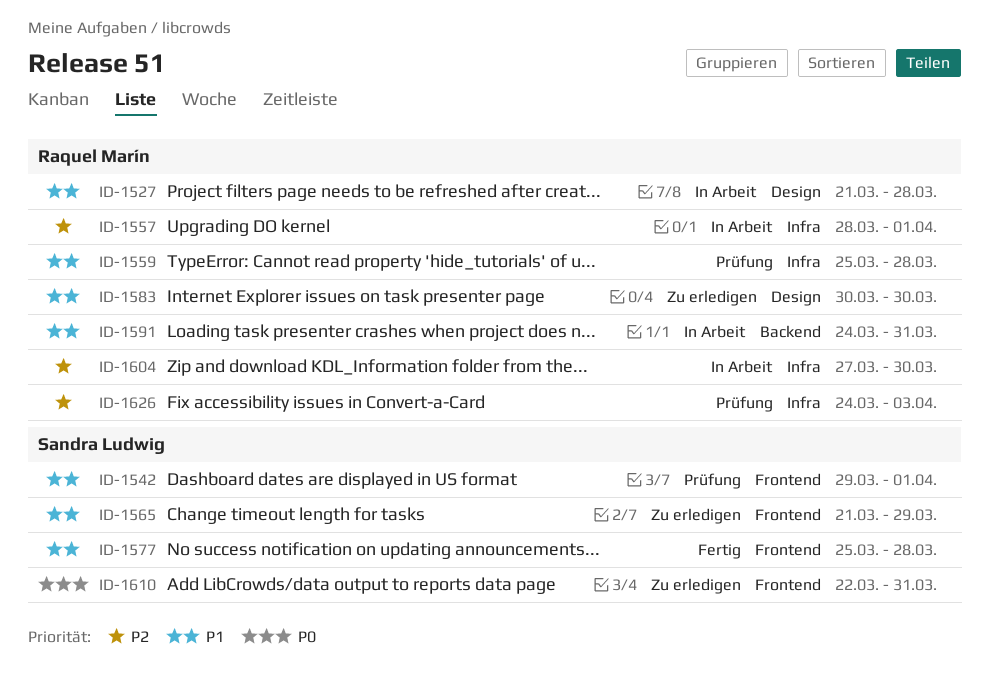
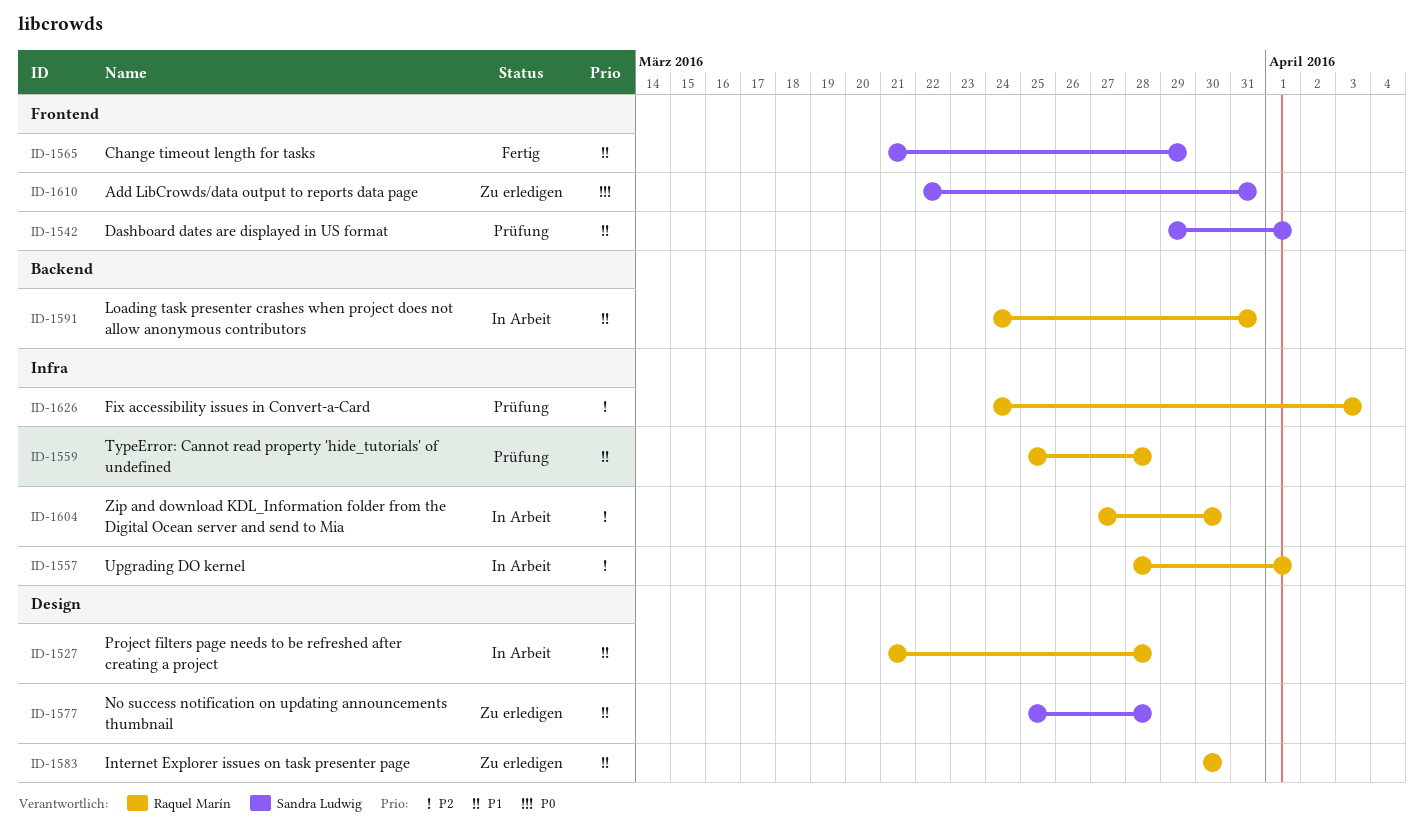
ID-1565, status: Zu erledigen -> Fertig
ID-1577, status: Fertig -> Zu erledigen
ID-1577, label: Frontend -> Design

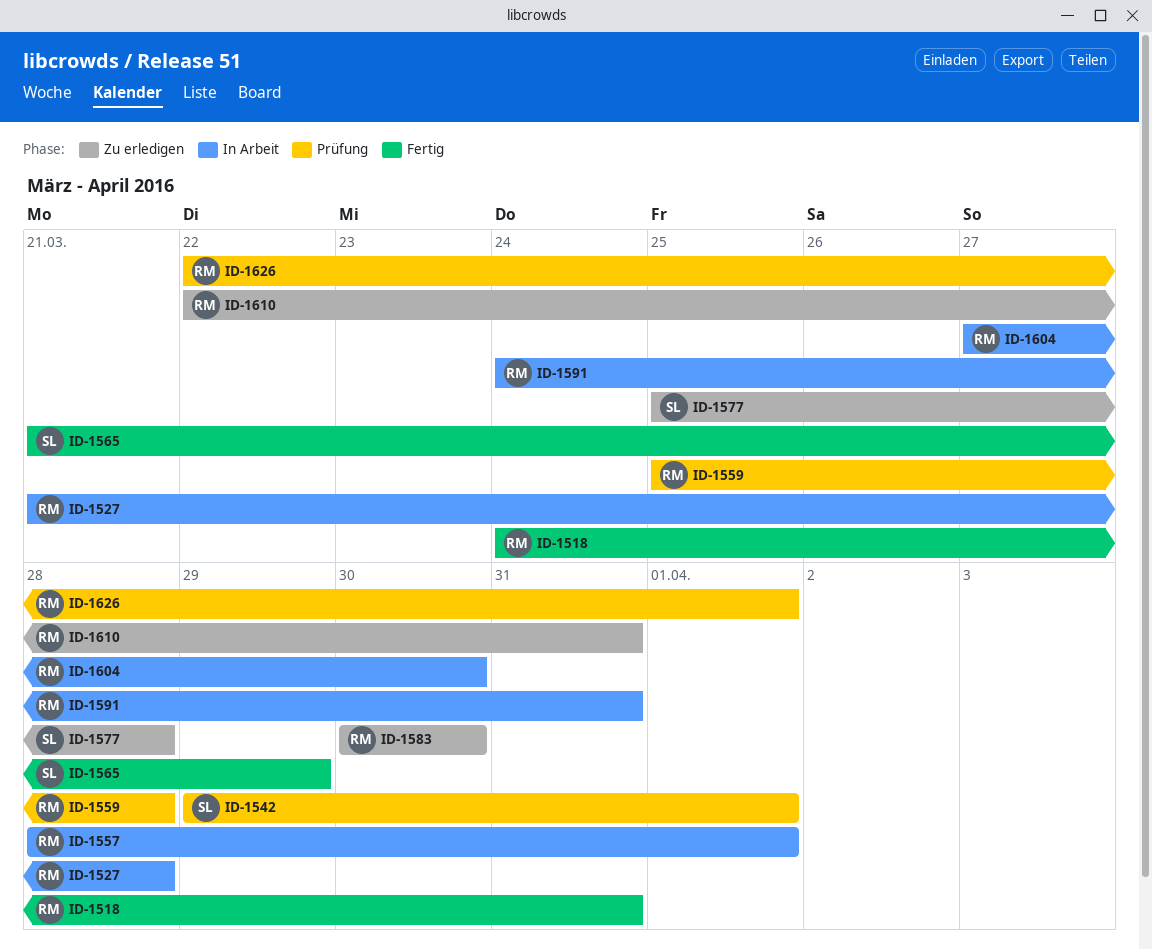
ID-1518: none -> present
ID-1610, owner: Sandra Ludwig -> Raquel Marín
ID-1626, start: Mar 24 -> Mar 22
ID-1626, due: Apr 3 -> Apr 1

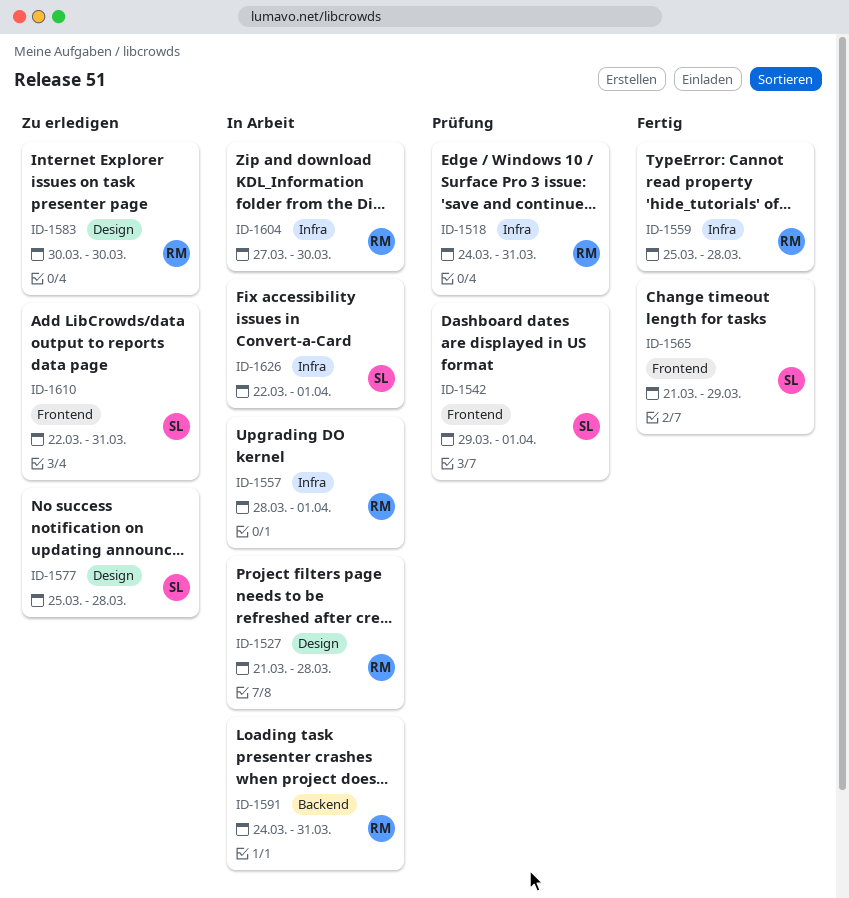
ID-1518, status: Fertig -> Prüfung
ID-1559, status: Prüfung -> Fertig
ID-1610, owner: RM -> SL
ID-1626, status: Prüfung -> In Arbeit
ID-1626, owner: RM -> SL

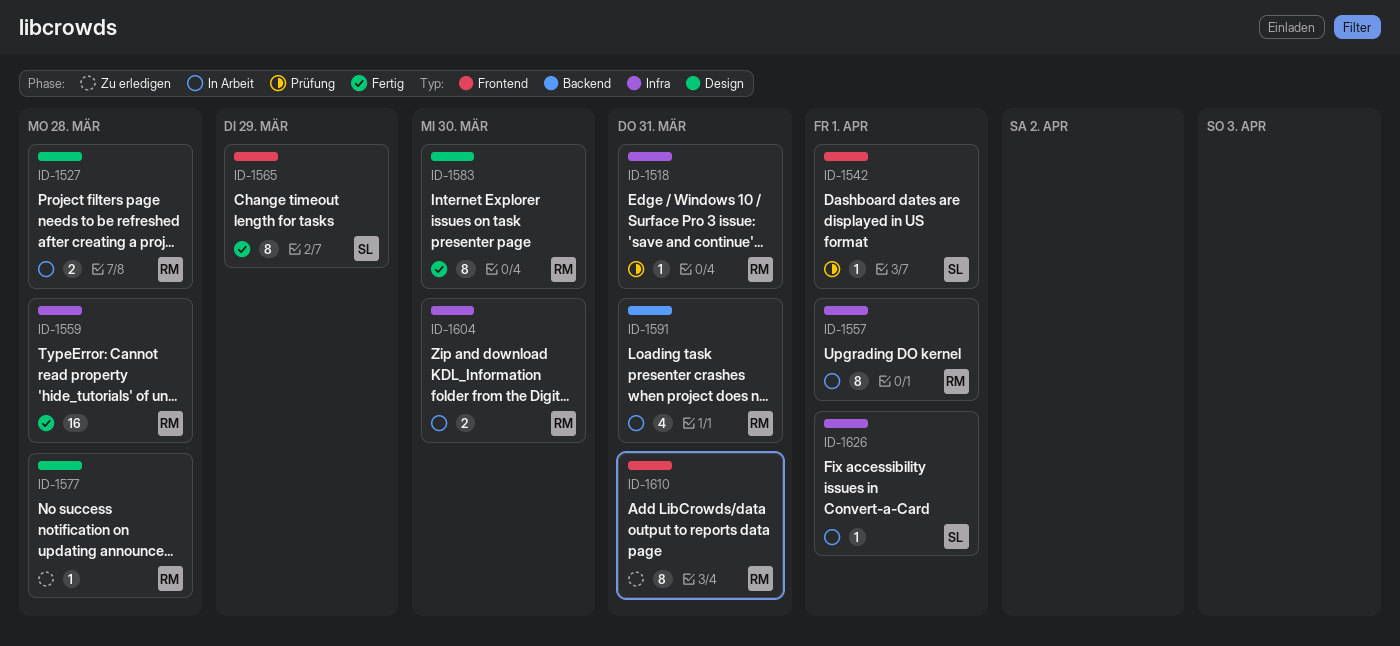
ID-1577, owner: SL -> RM
ID-1583, status: Zu erledigen -> Fertig
ID-1610, owner: SL -> RM

